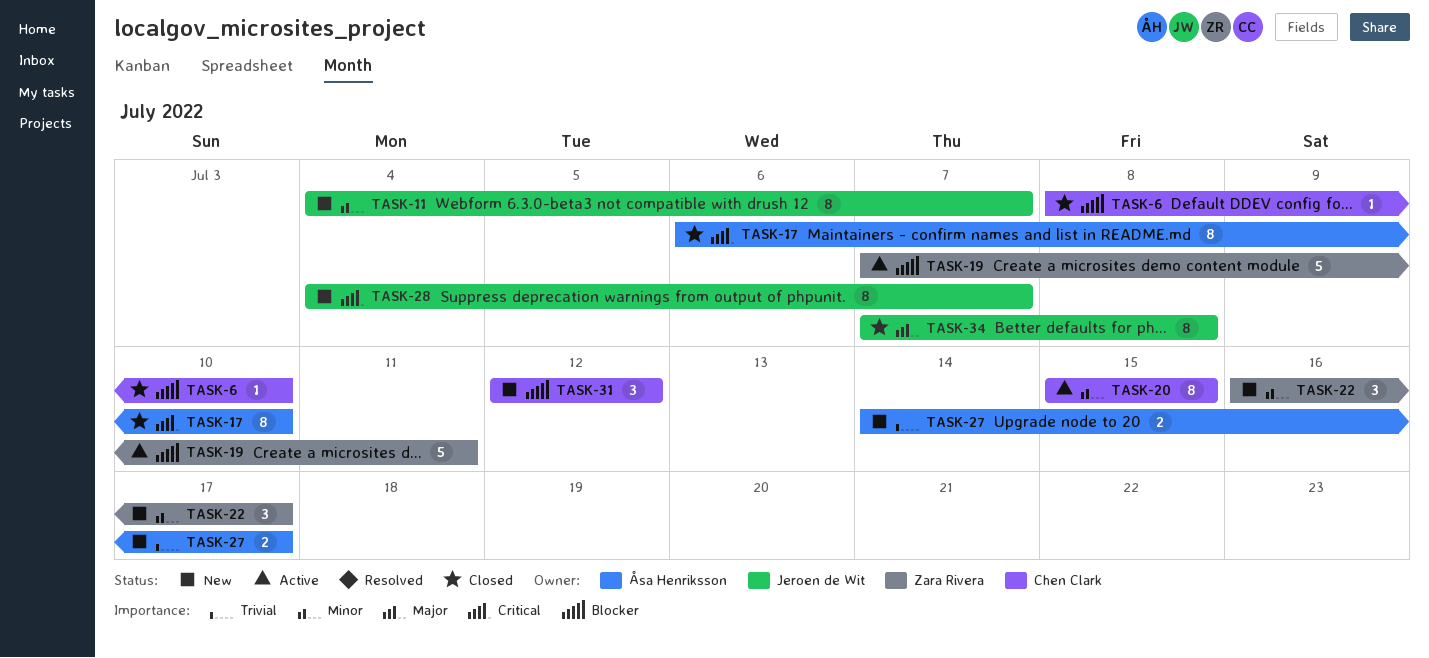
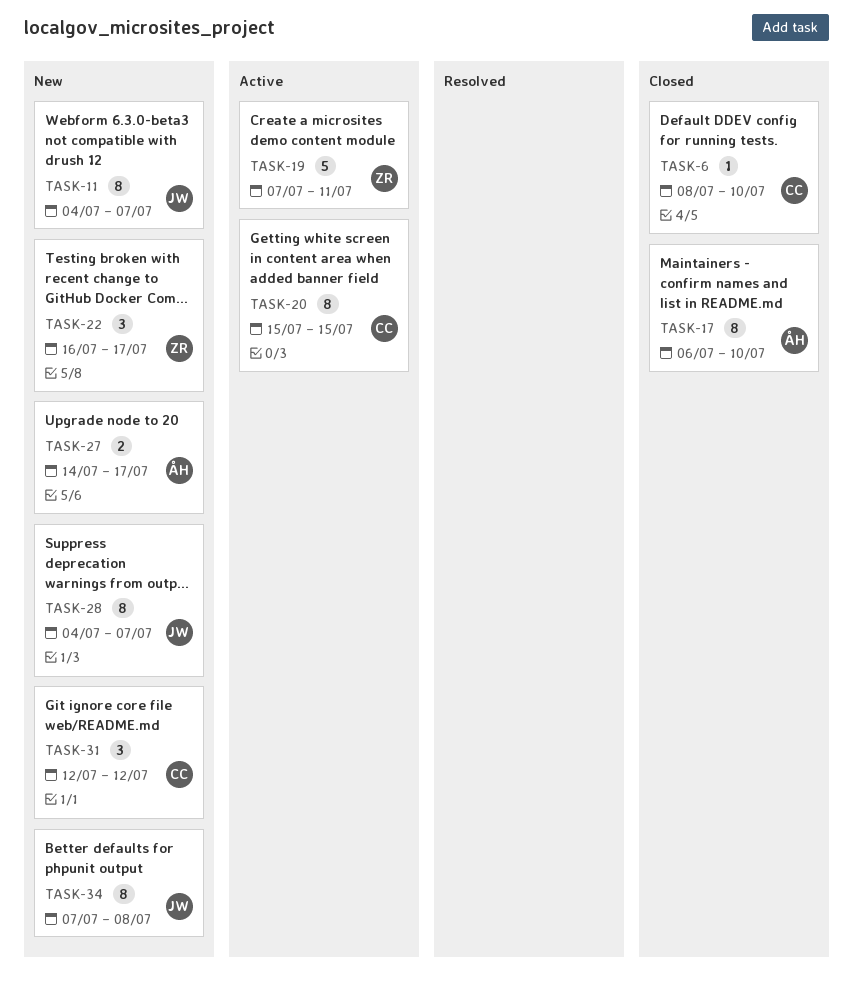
TASK-34, status: Closed -> New

